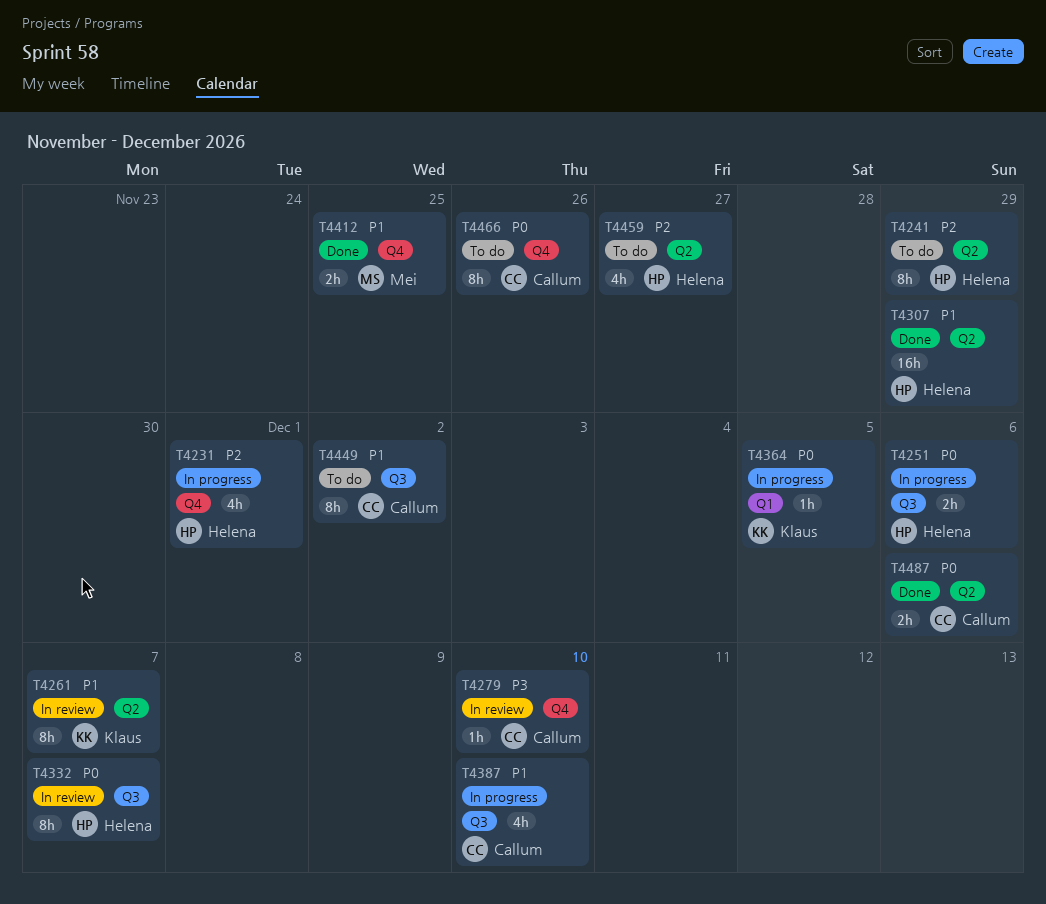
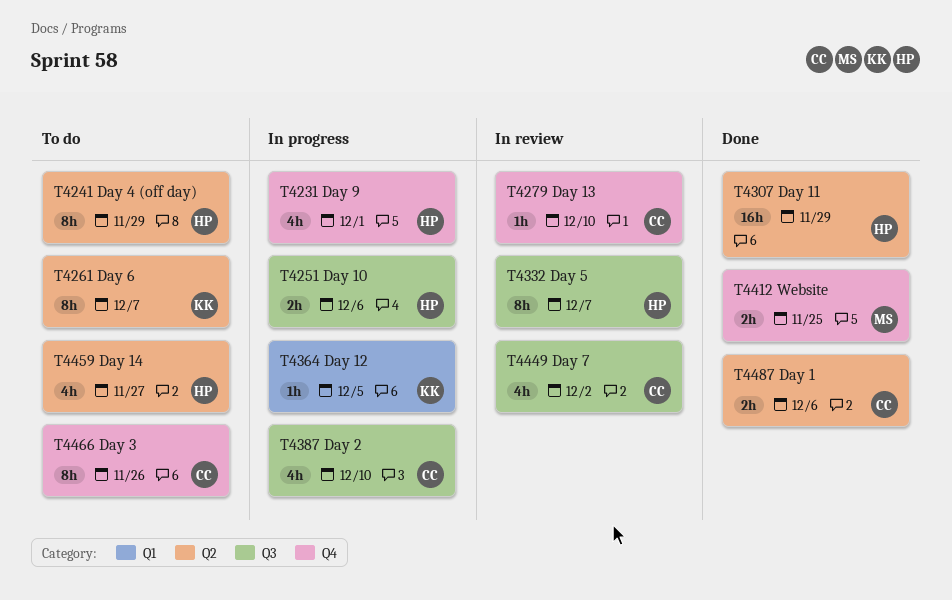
T4261, status: In review -> To do
T4449, status: To do -> In review
T4449, estimate: 8h -> 4h

